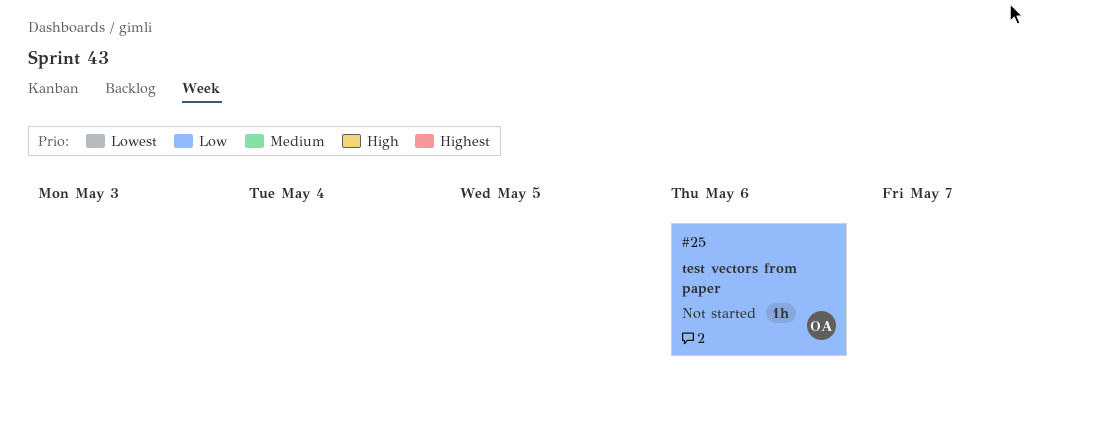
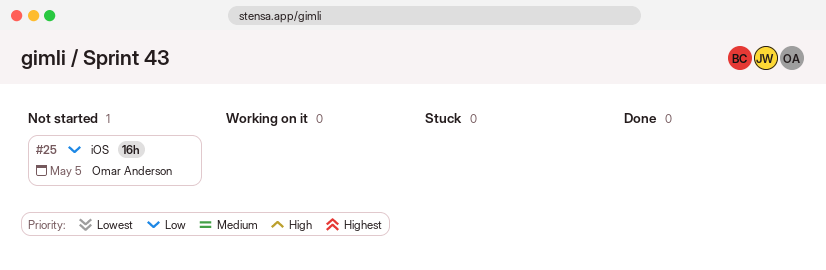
#25, estimate: 1h -> 16h
#25, due: May 6 -> May 5

